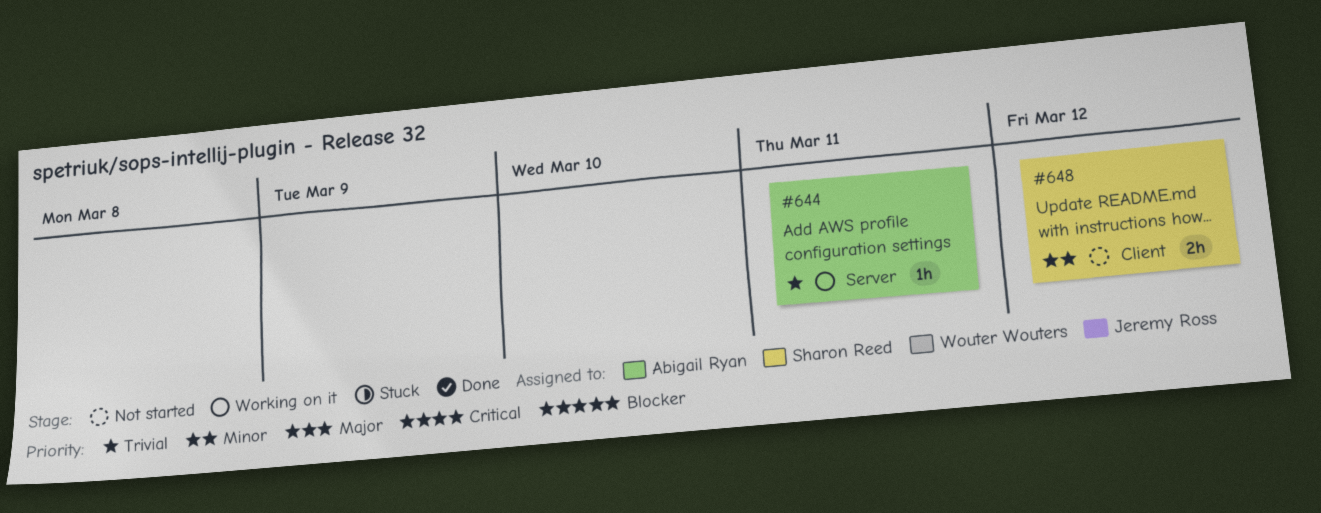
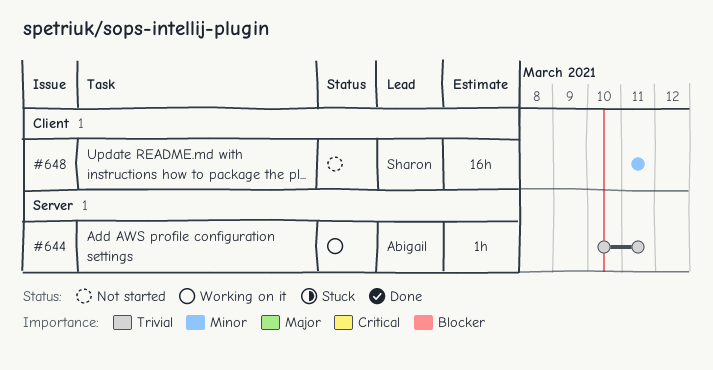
#648, estimate: 2h -> 16h
#648, due: Mar 12 -> Mar 11

